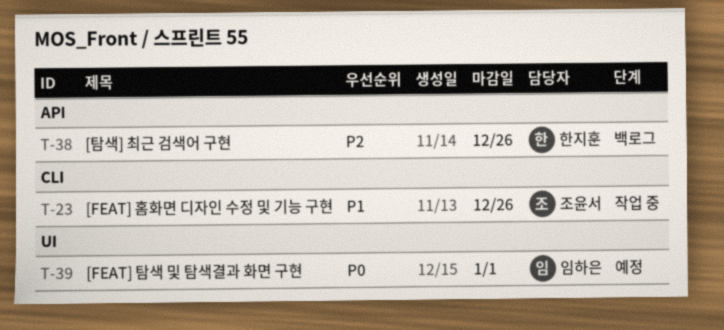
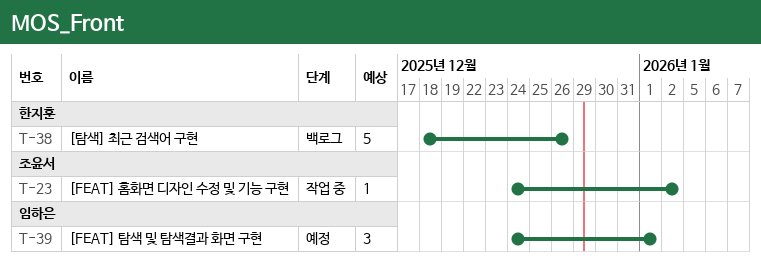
T-23, due: Dec 26 -> Jan 2

